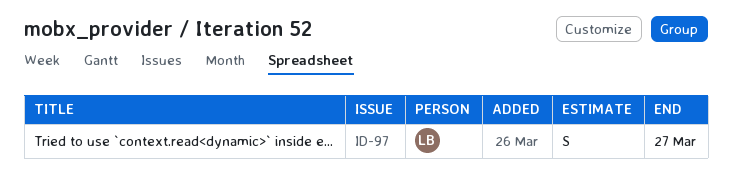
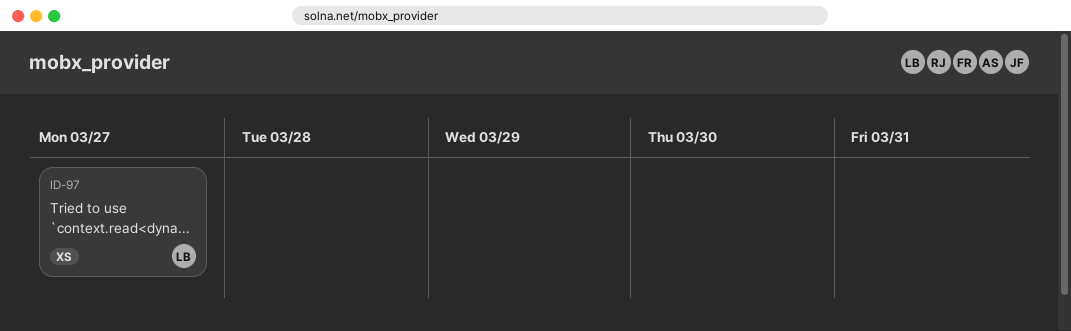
ID-97, estimate: S -> XS

